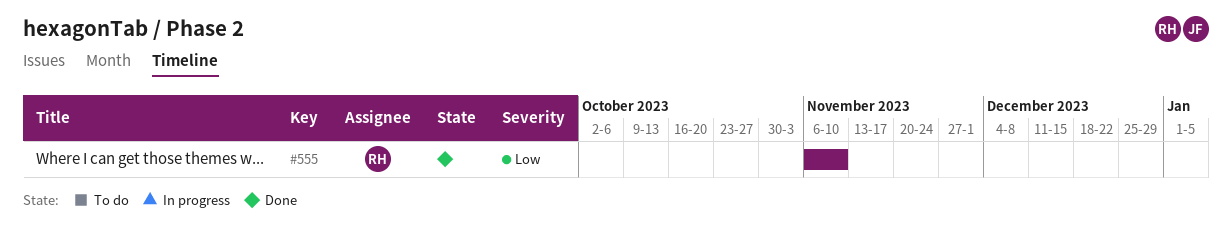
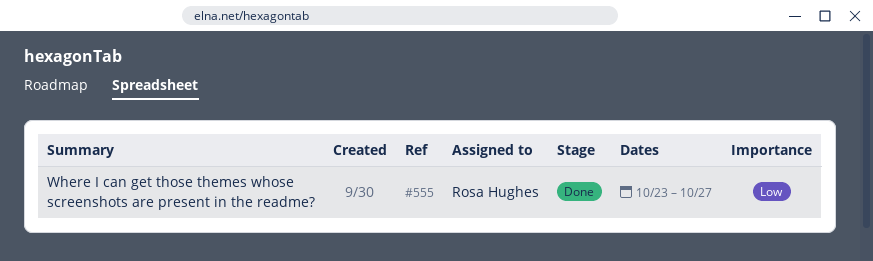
#555, start: Nov 6 -> Oct 23
#555, due: Nov 10 -> Oct 27

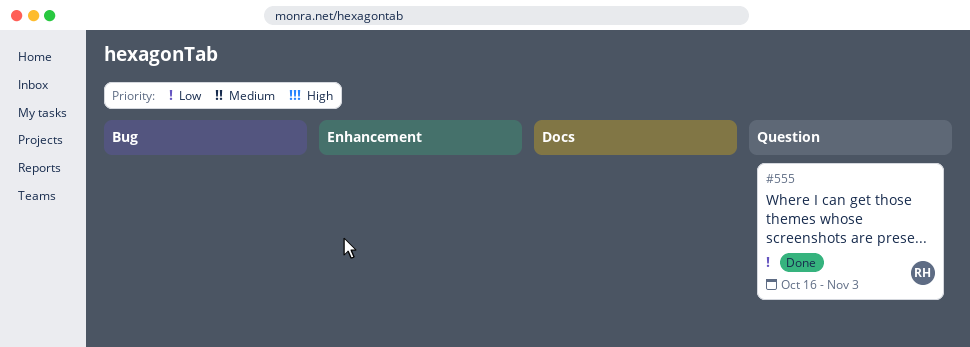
#555, start: Oct 23 -> Oct 16
#555, due: Oct 27 -> Nov 3

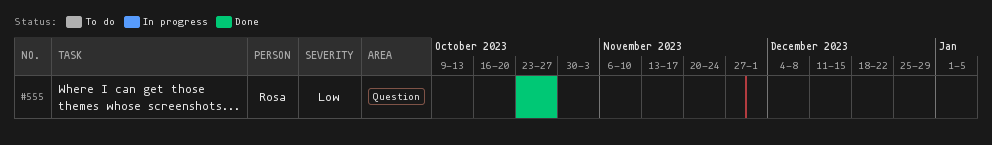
#555, start: Oct 16 -> Oct 23
#555, due: Nov 3 -> Oct 27

